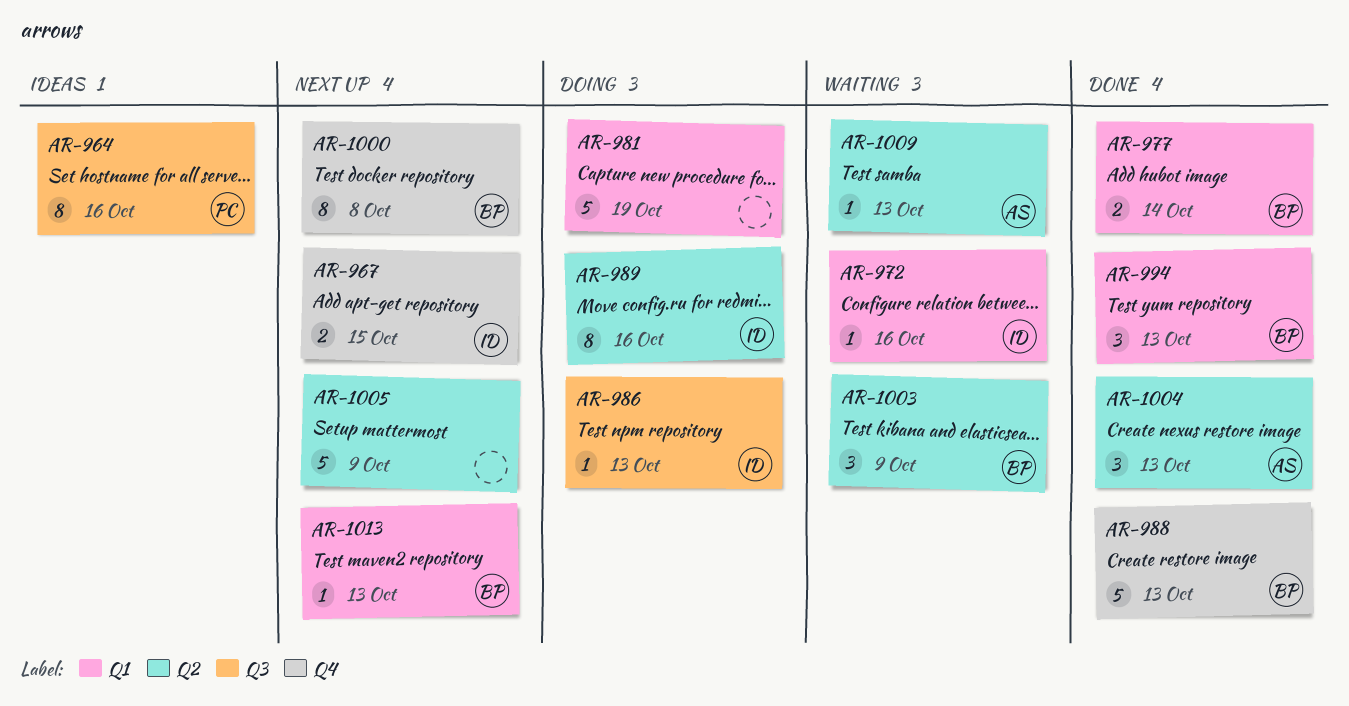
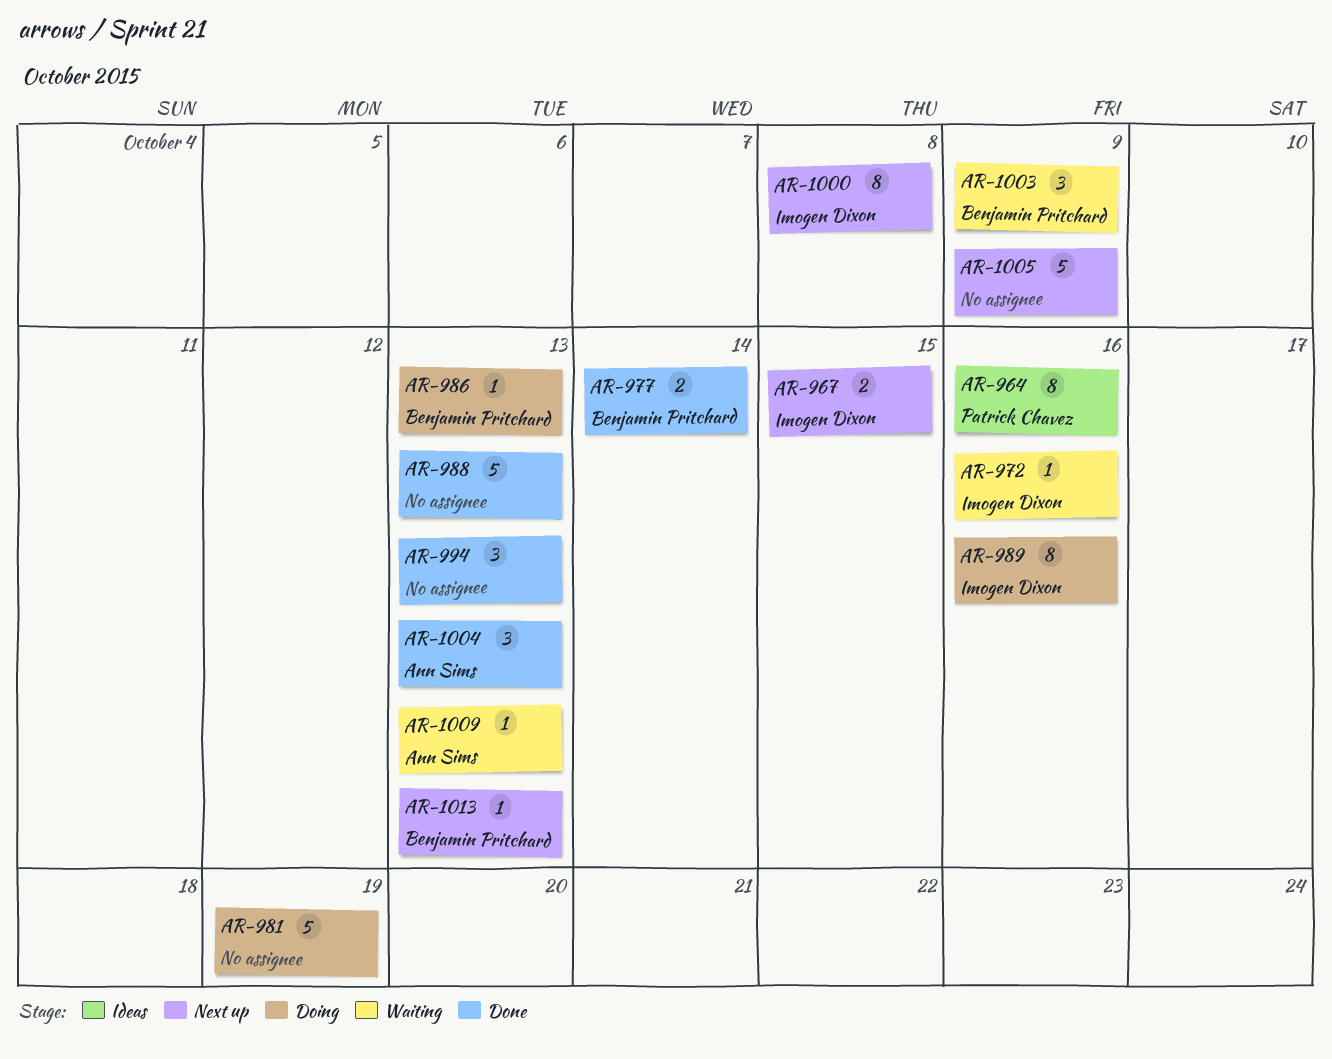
AR-986, owner: Imogen Dixon -> Benjamin Pritchard
AR-988, owner: Benjamin Pritchard -> none
AR-994, owner: Benjamin Pritchard -> none
AR-1000, owner: Benjamin Pritchard -> Imogen Dixon

